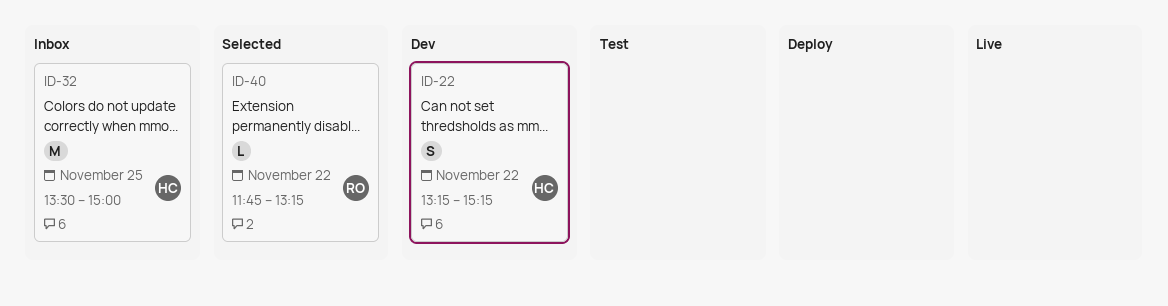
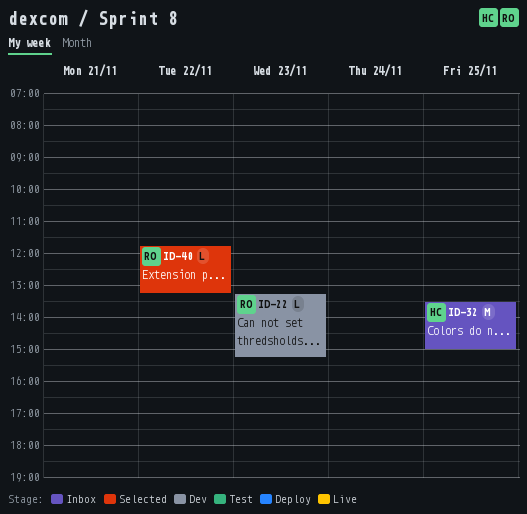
ID-22, owner: HC -> RO
ID-22, estimate: S -> L
ID-22, day: Nov 22 -> Nov 23

